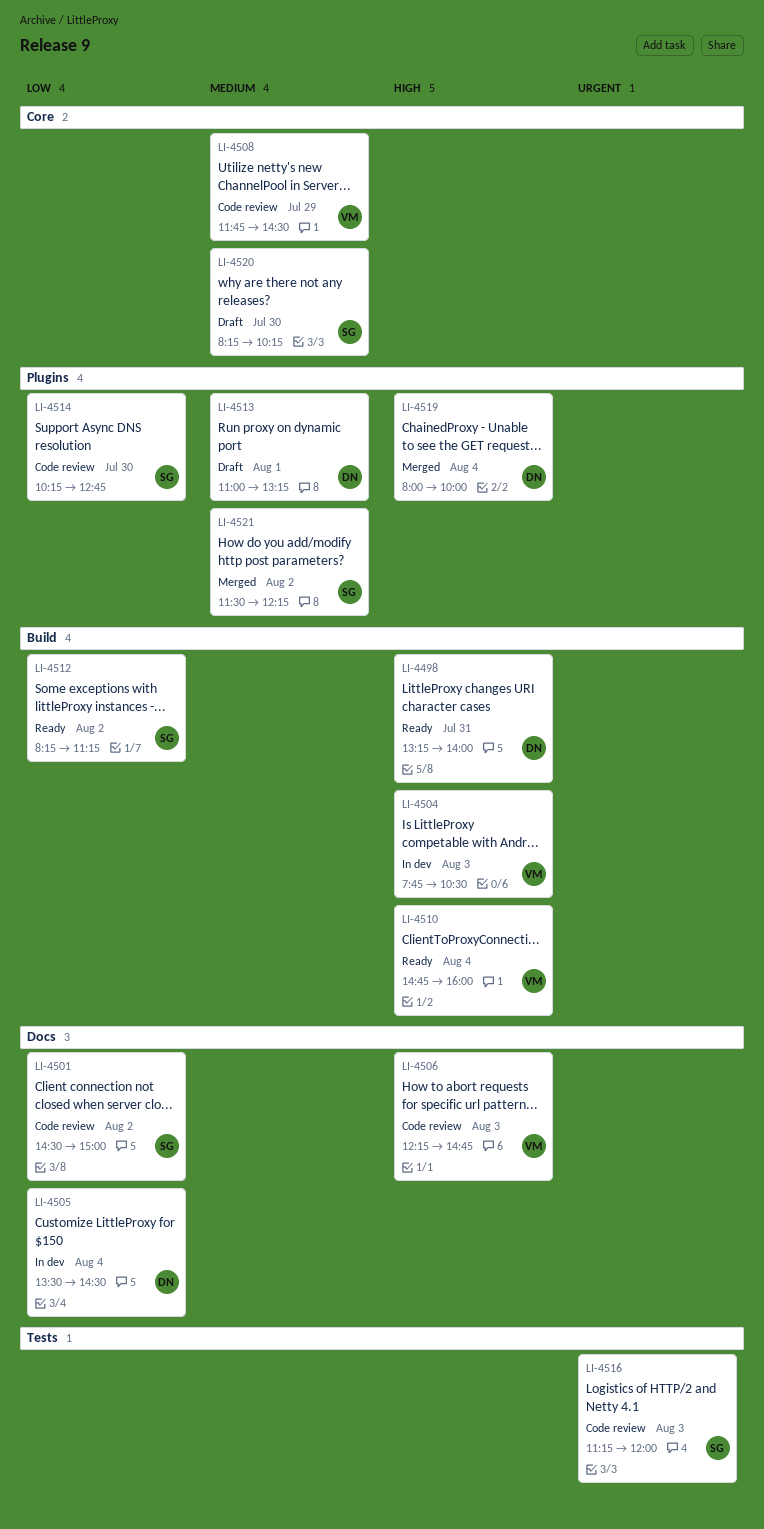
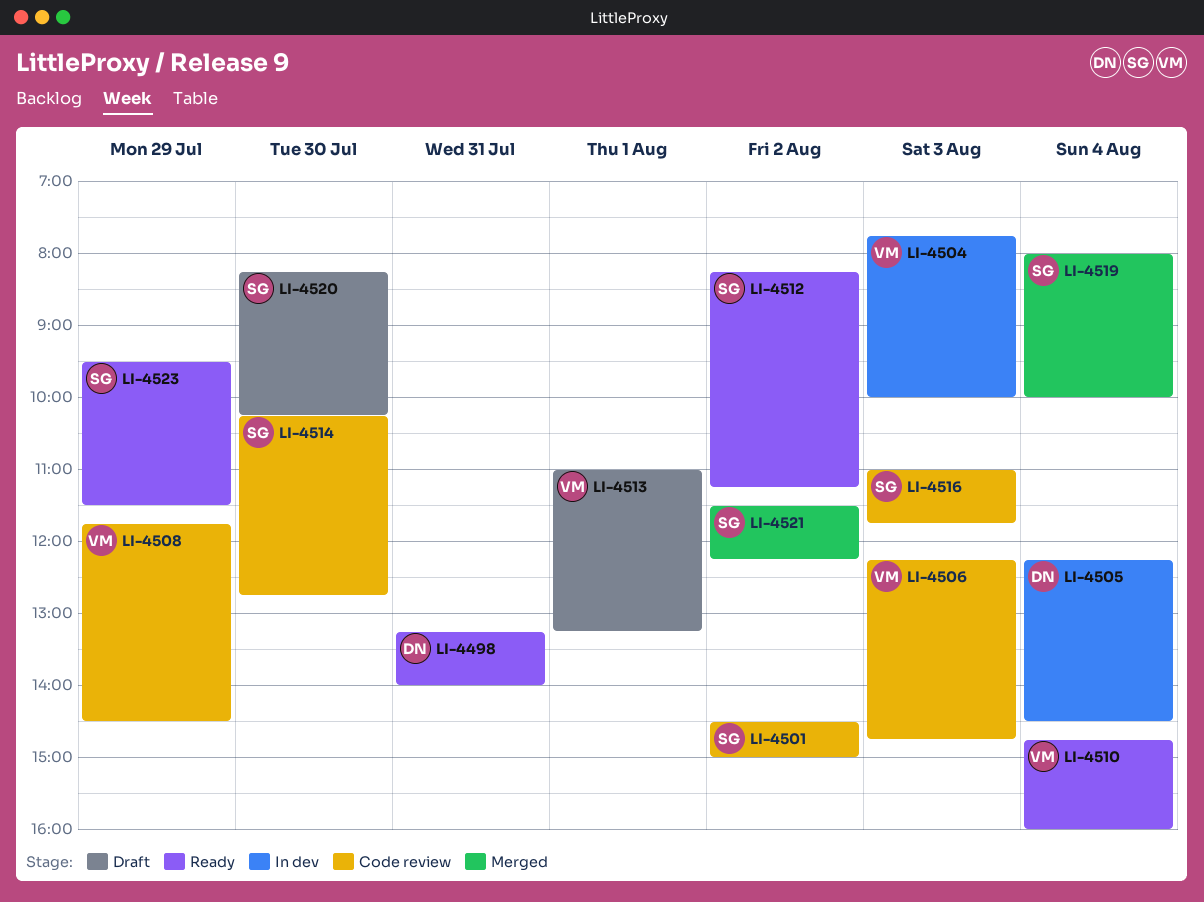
LI-4504, ends: 10:30 -> 10:00
LI-4505, begins: 13:30 -> 12:15
LI-4513, owner: DN -> VM
LI-4516, begins: 11:15 -> 11:00
LI-4516, ends: 12:00 -> 11:45
LI-4519, owner: DN -> SG
LI-4523: none -> present

